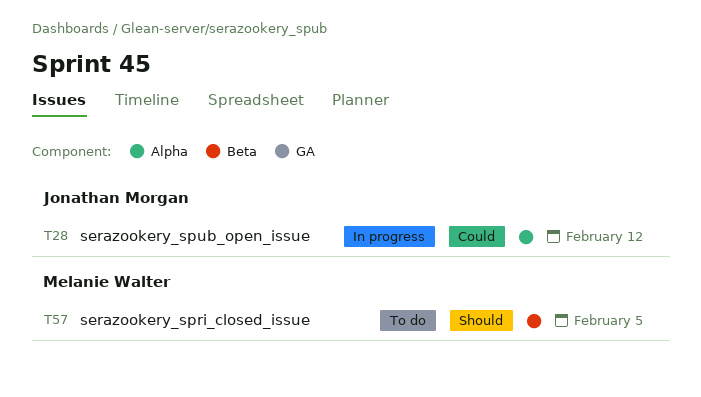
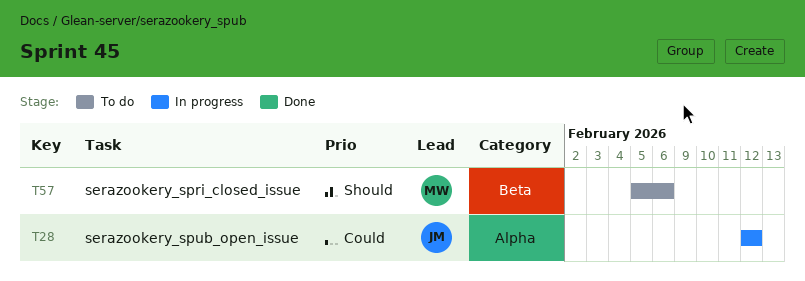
T57, due: Feb 5 -> Feb 6

